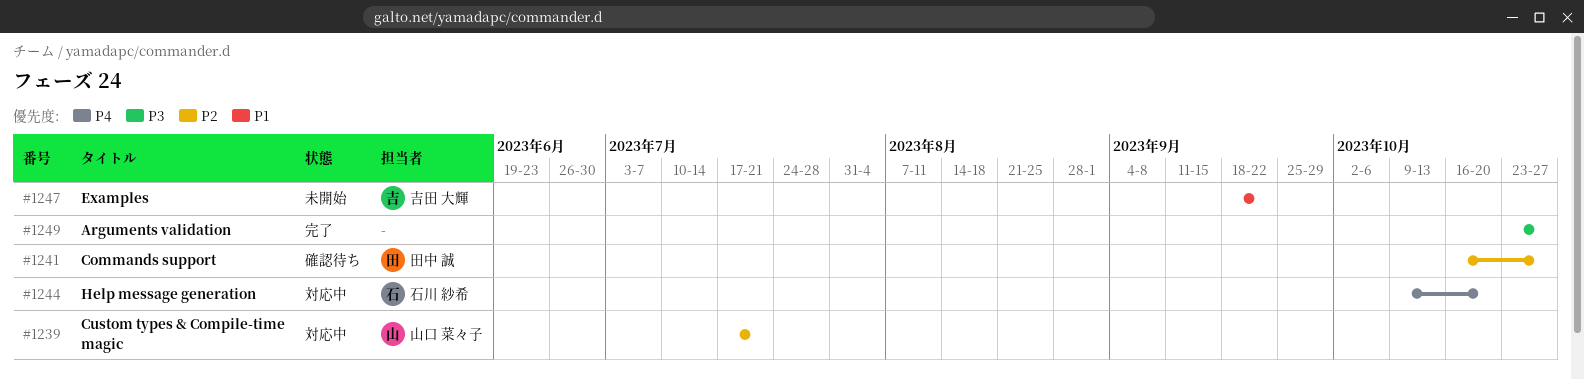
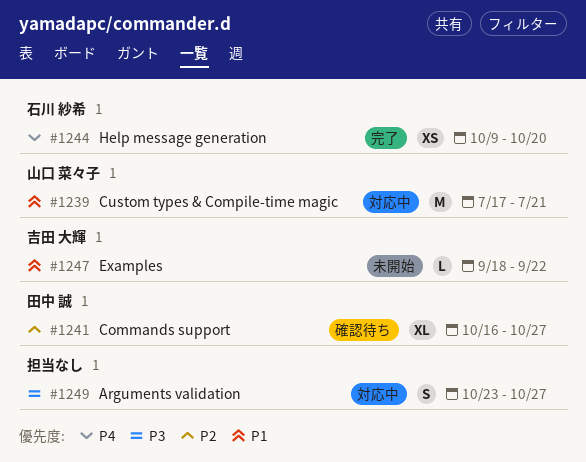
#1239, priority: P2 -> P1
#1244, status: 対応中 -> 完了
#1249, status: 完了 -> 対応中

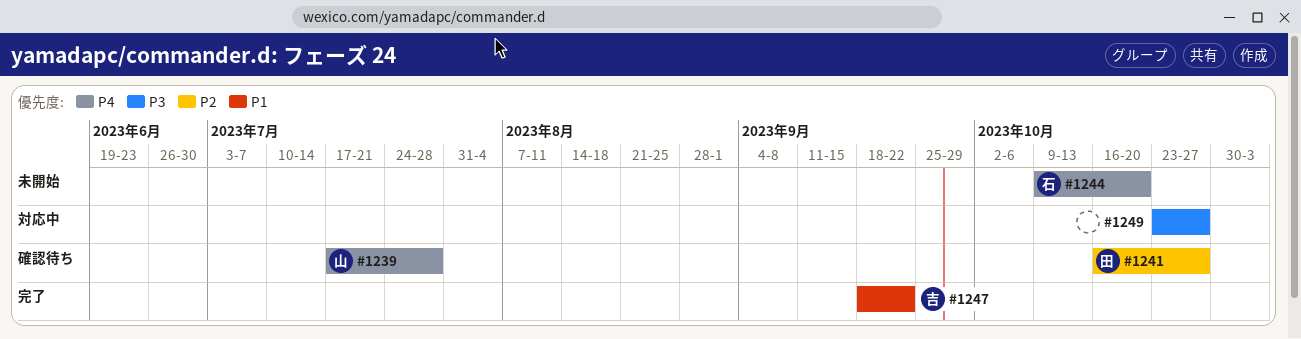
#1239, status: 対応中 -> 確認待ち
#1239, priority: P1 -> P4
#1239, due: Jul 21 -> Jul 28
#1244, status: 完了 -> 未開始
#1247, status: 未開始 -> 完了

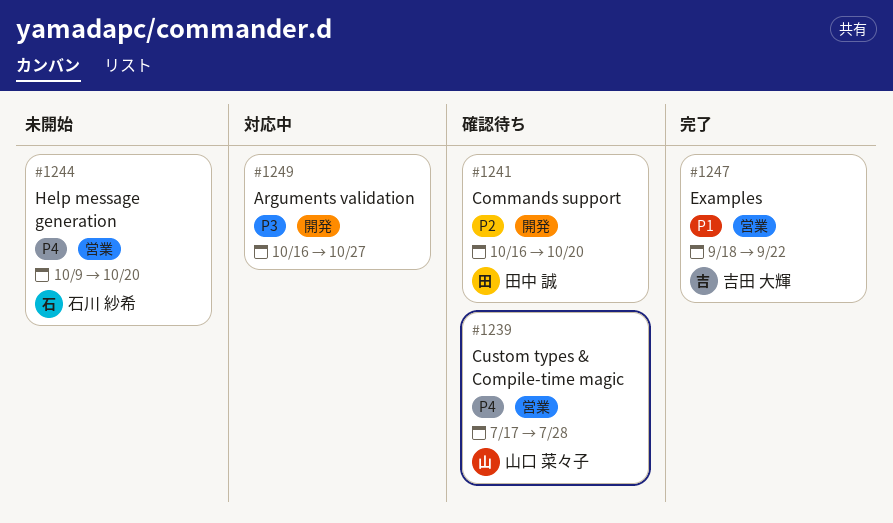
#1241, due: Oct 27 -> Oct 20
#1249, start: Oct 23 -> Oct 16

